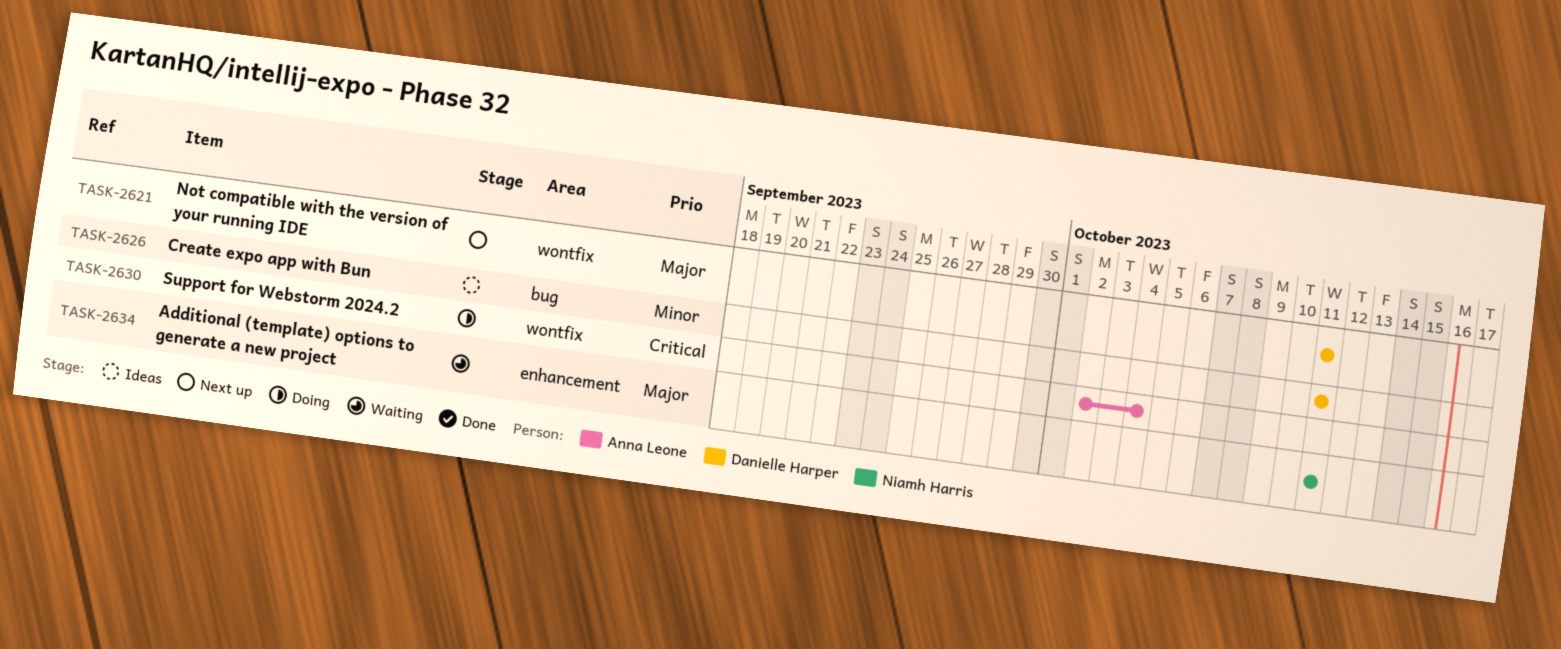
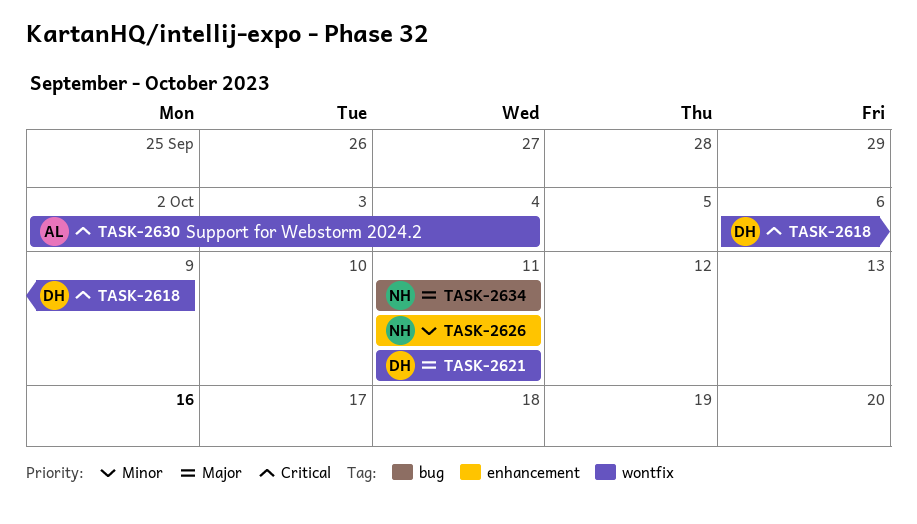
TASK-2618: none -> present
TASK-2626, owner: Danielle Harper -> Niamh Harris
TASK-2626, label: bug -> enhancement
TASK-2634, label: enhancement -> bug

